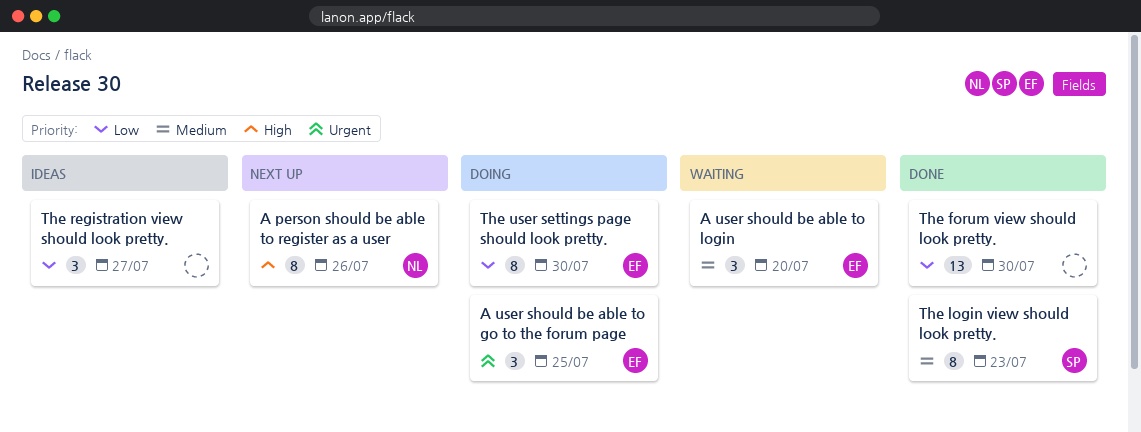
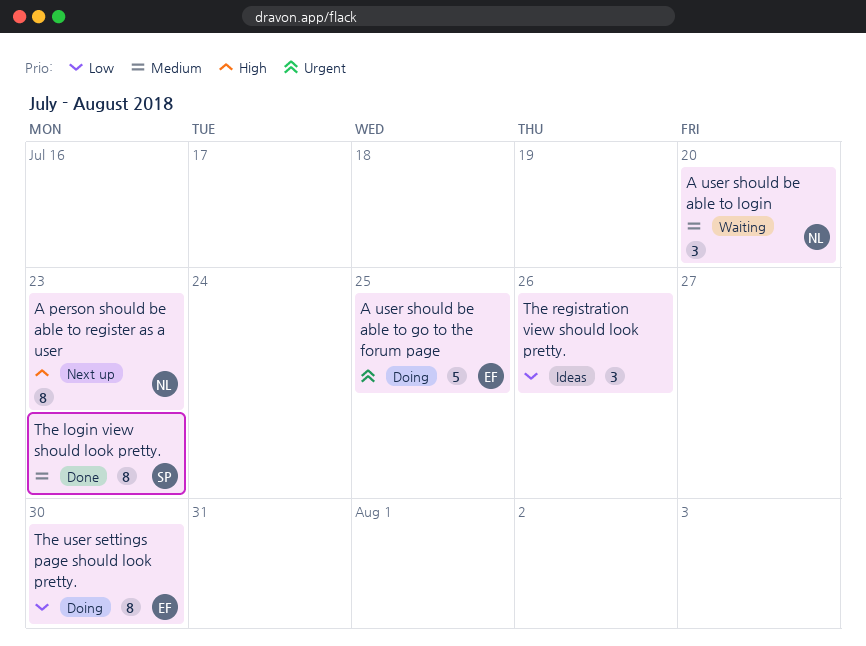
A person should be able to register as a user, due: Jul 26 -> Jul 23
A user should be able to go to the forum page, estimate: 3 -> 5
A user should be able to login, owner: EF -> NL
The forum view should look pretty.: present -> none
The registration view should look pretty., due: Jul 27 -> Jul 26

